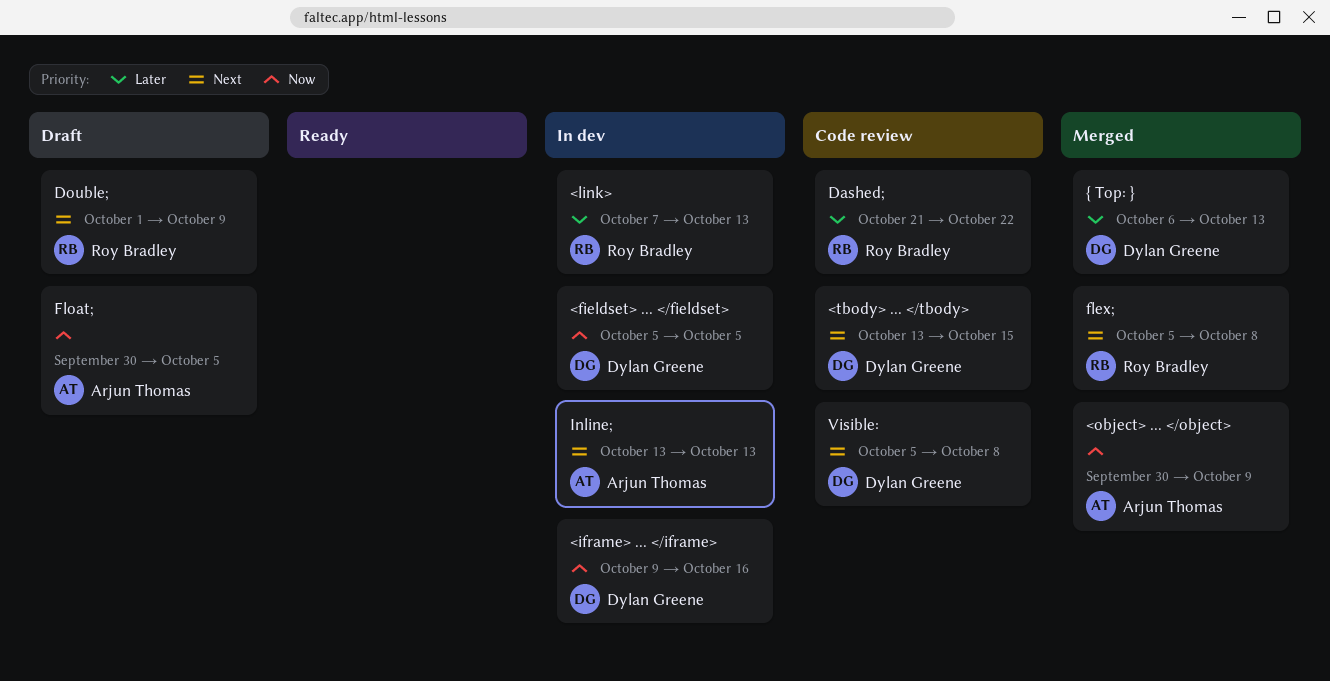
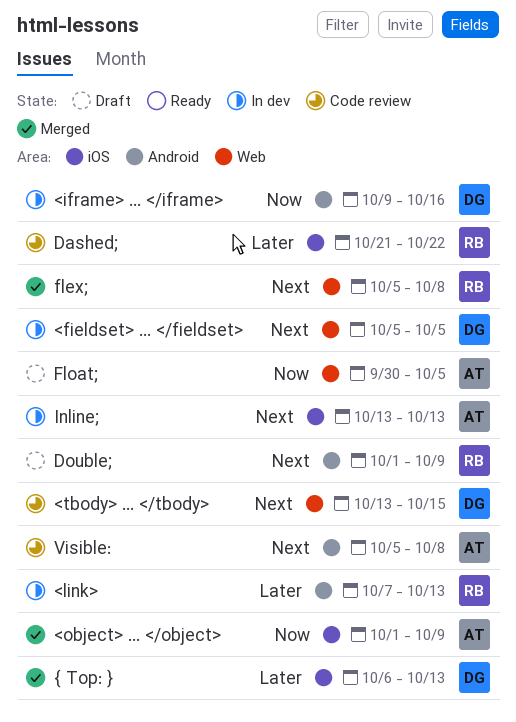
<fieldset> ... </fieldset>, priority: Now -> Next
<object> ... </object>, start: Sep 30 -> Oct 1
Visible:, owner: Dylan Greene -> Arjun Thomas

